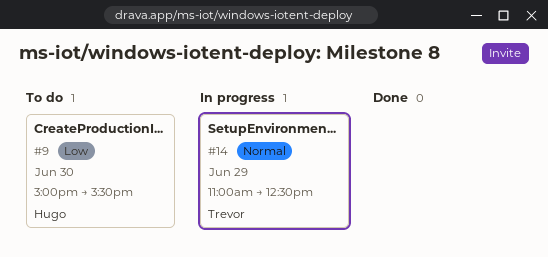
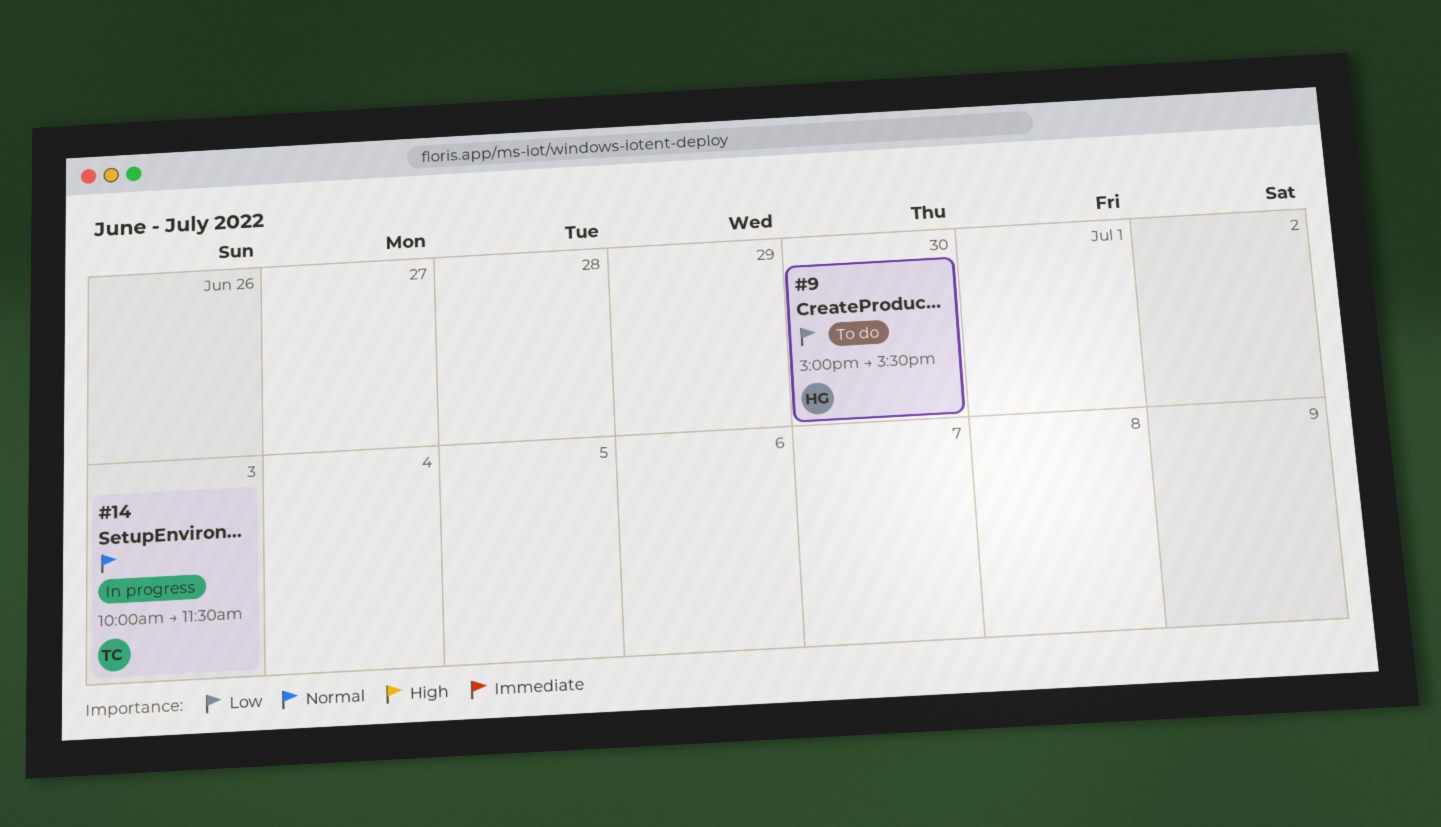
#14, day: Jun 29 -> Jul 3
#14, begins: 11:00 -> 10:00
#14, ends: 12:30 -> 11:30

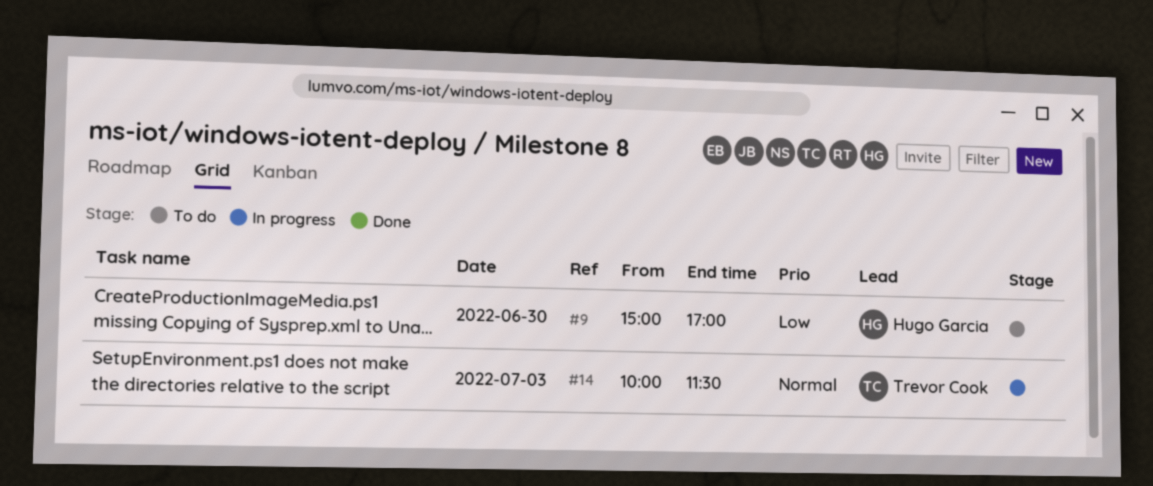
#9, ends: 15:30 -> 17:00

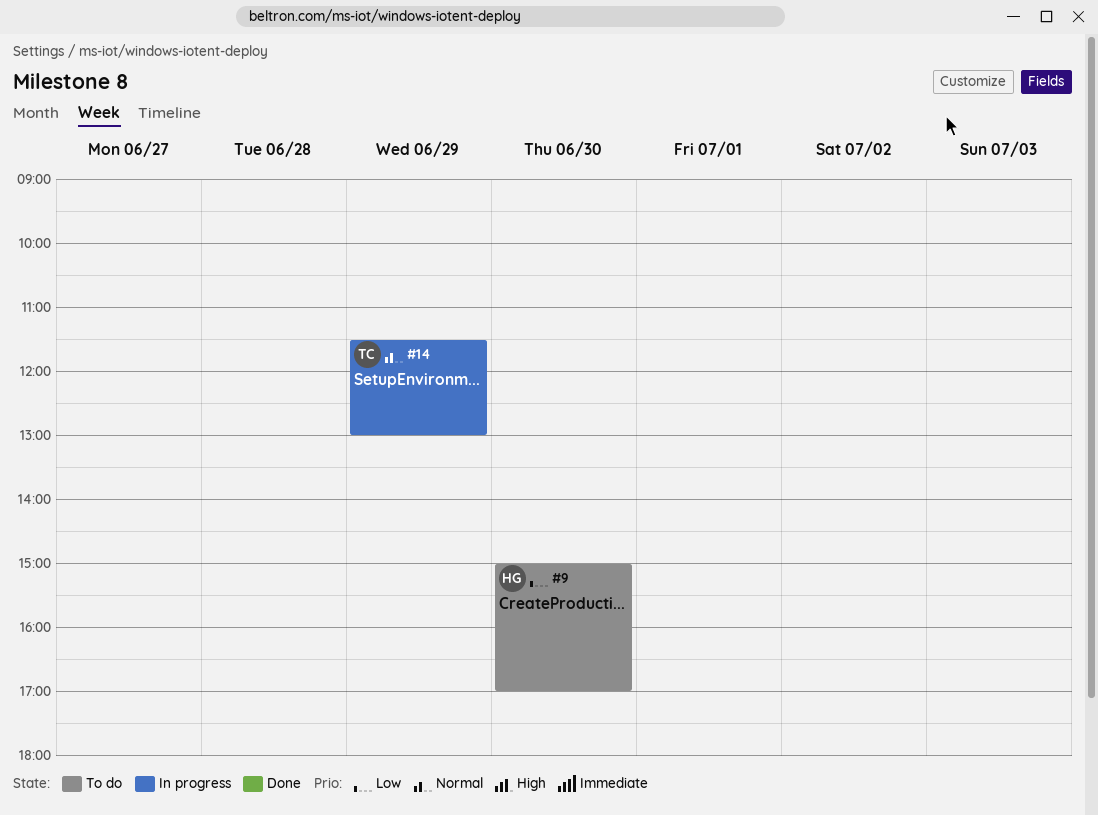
#14, day: Jul 3 -> Jun 29
#14, begins: 10:00 -> 11:30
#14, ends: 11:30 -> 13:00

